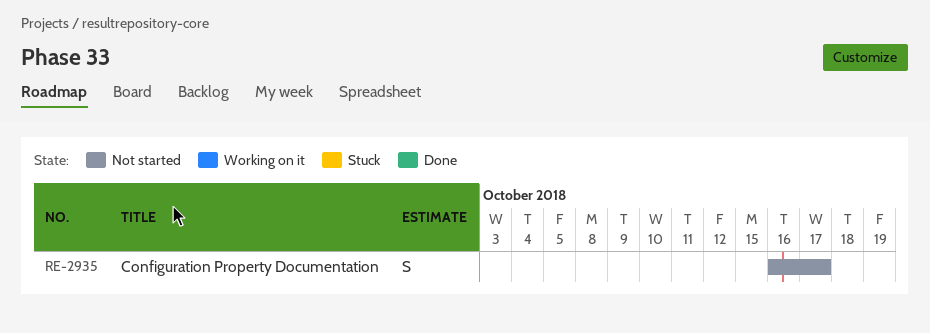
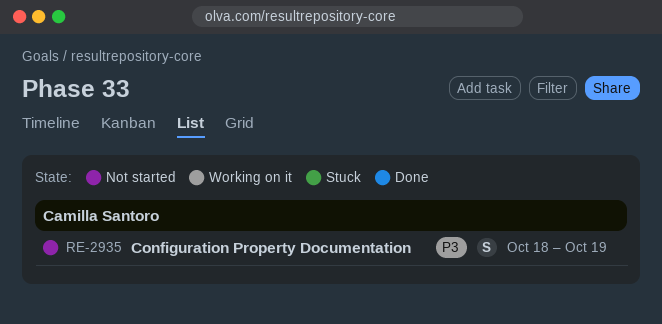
RE-2935, start: Oct 16 -> Oct 18
RE-2935, due: Oct 17 -> Oct 19

